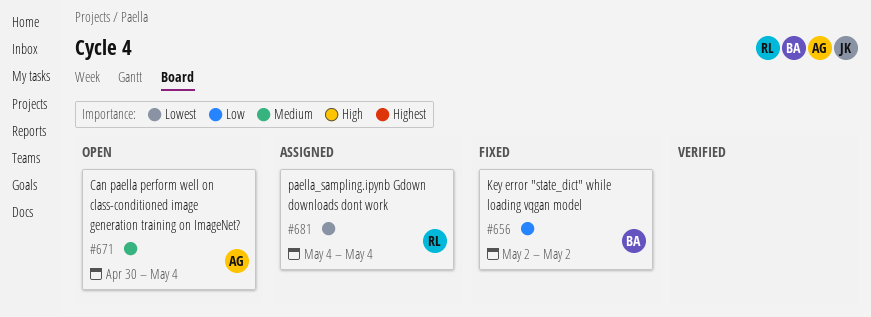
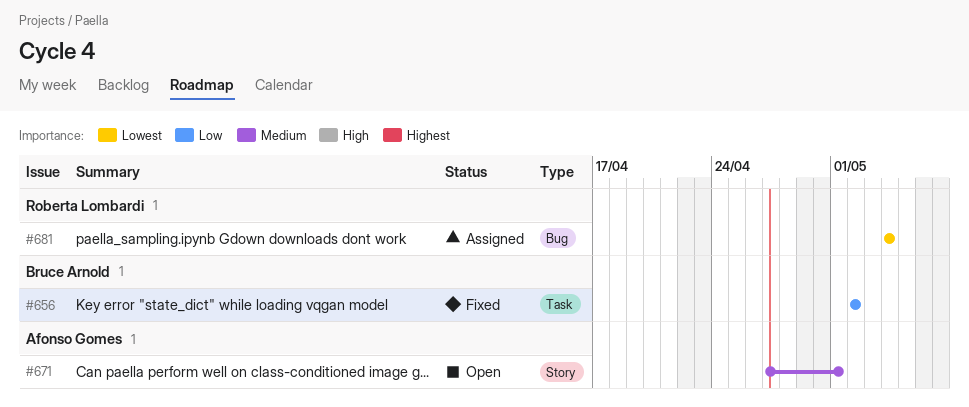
#671, start: Apr 30 -> Apr 27
#671, due: May 4 -> May 1

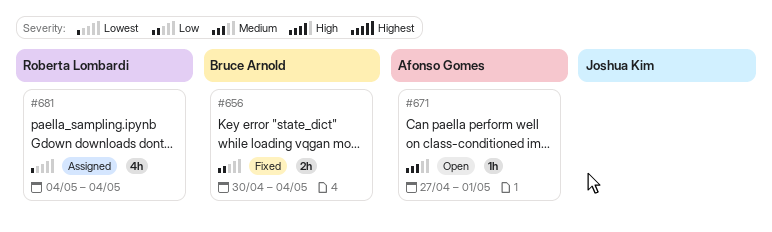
#656, start: May 2 -> Apr 30
#656, due: May 2 -> May 4

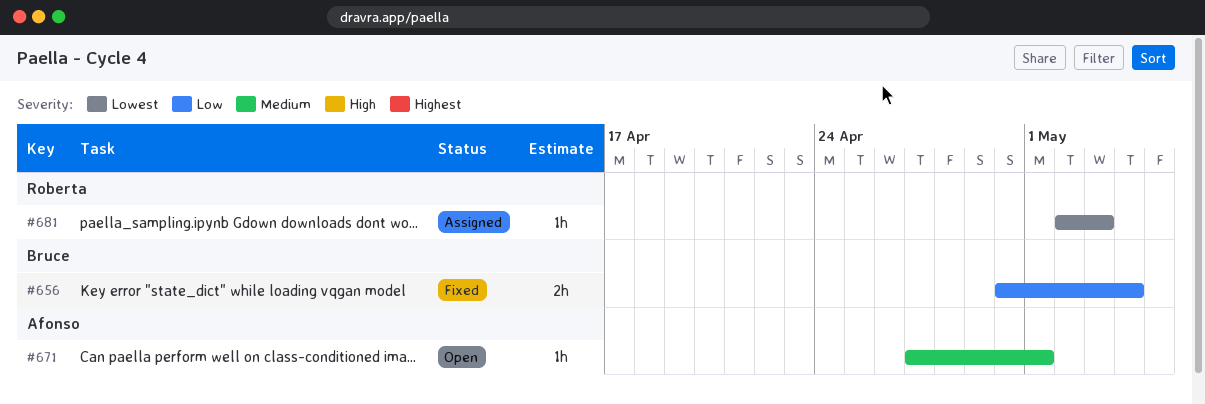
#681, estimate: 4h -> 1h
#681, start: May 4 -> May 2
#681, due: May 4 -> May 3

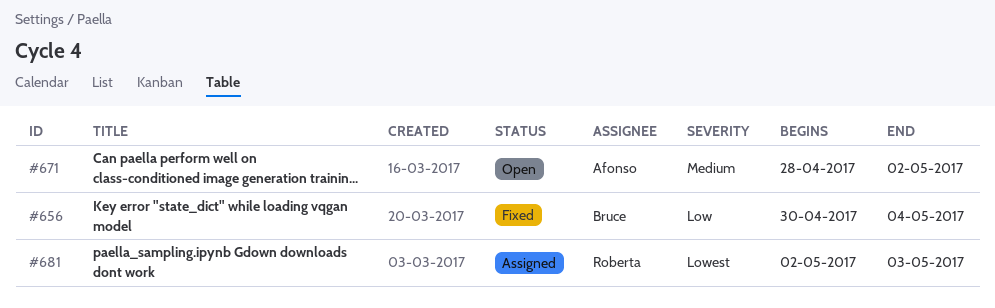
#671, start: Apr 27 -> Apr 28
#671, due: May 1 -> May 2

